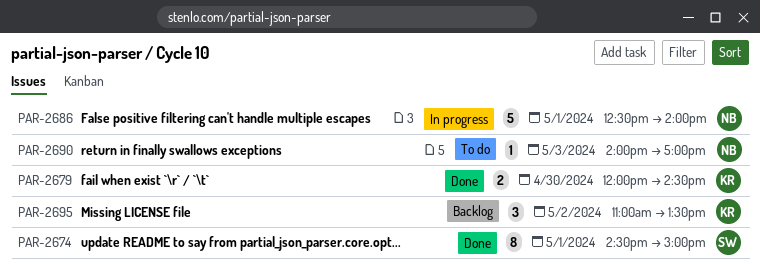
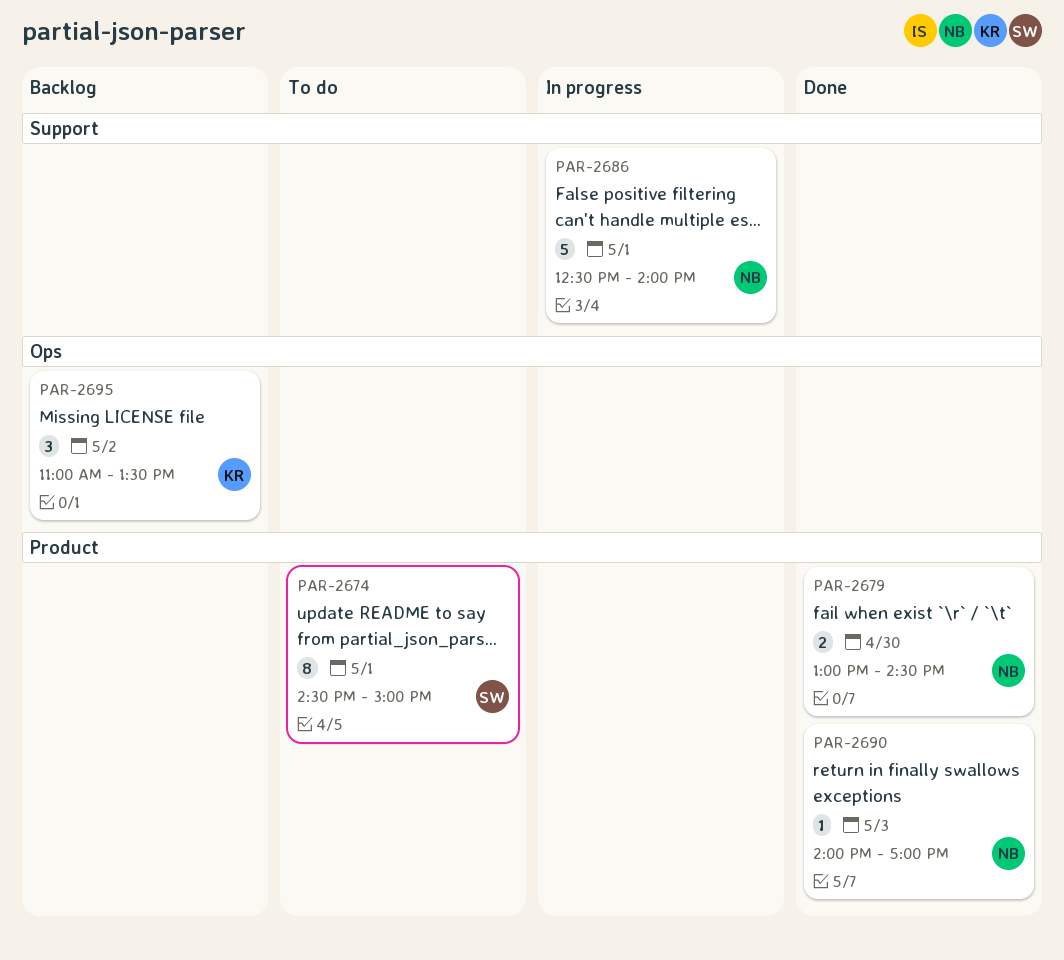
PAR-2674, status: Done -> To do
PAR-2679, owner: KR -> NB
PAR-2679, begins: 12:00 -> 13:00
PAR-2690, status: To do -> Done

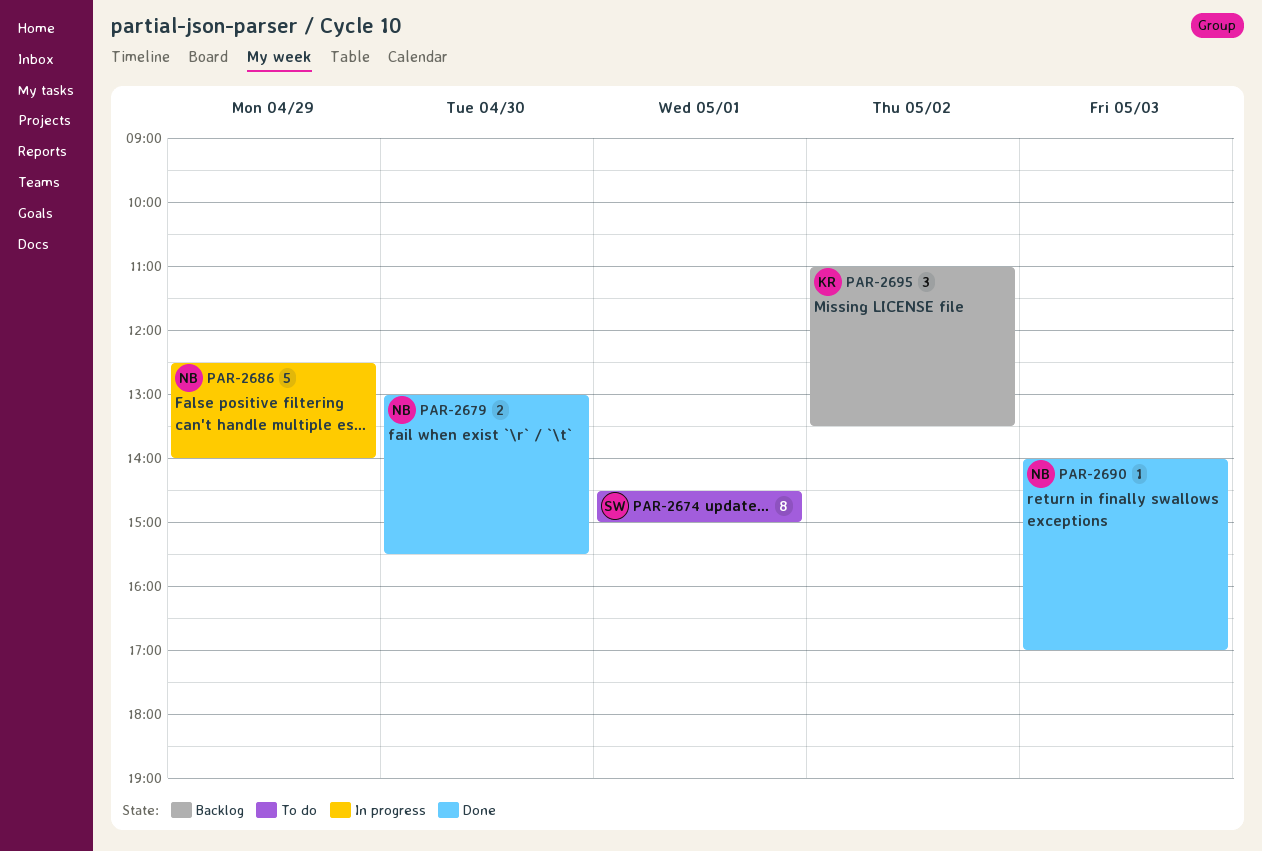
PAR-2679, ends: 14:30 -> 15:30
PAR-2686, day: May 1 -> Apr 29

